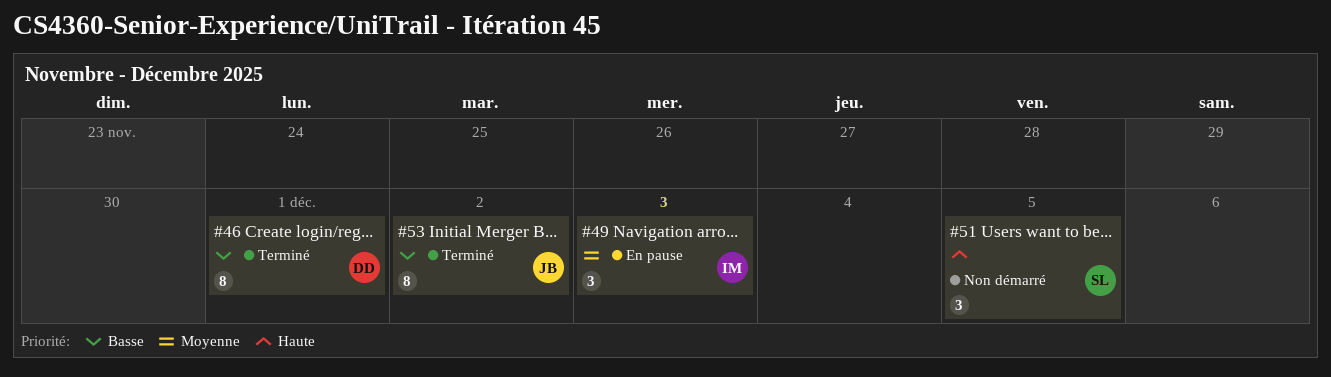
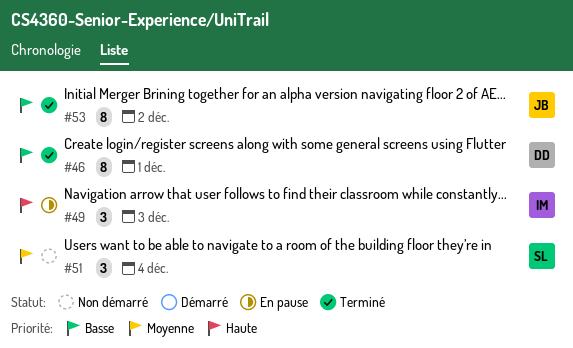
#49, priority: Moyenne -> Haute
#51, priority: Haute -> Moyenne
#51, due: Dec 5 -> Dec 4

